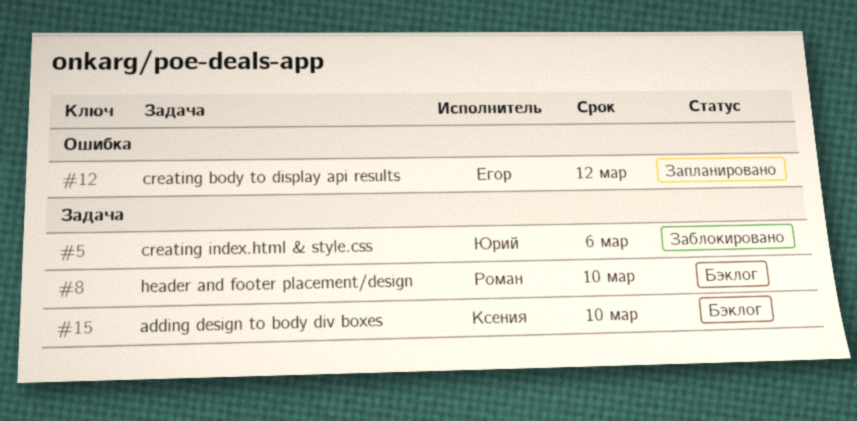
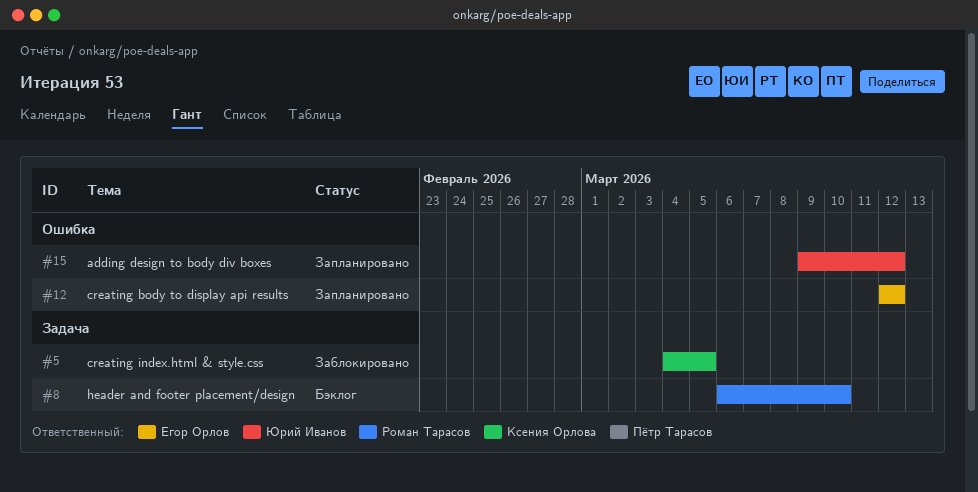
#5, owner: Юрий Иванов -> Ксения Орлова
#5, due: Mar 6 -> Mar 5
#15, status: Бэклог -> Запланировано
#15, owner: Ксения Орлова -> Юрий Иванов
#15, label: Задача -> Ошибка
#15, due: Mar 10 -> Mar 12

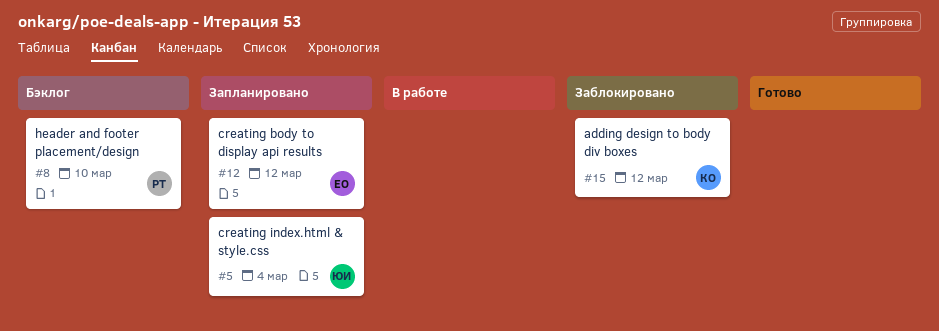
#5, status: Заблокировано -> Запланировано
#5, owner: Ксения Орлова -> Юрий Иванов
#5, due: Mar 5 -> Mar 4
#15, status: Запланировано -> Заблокировано
#15, owner: Юрий Иванов -> Ксения Орлова

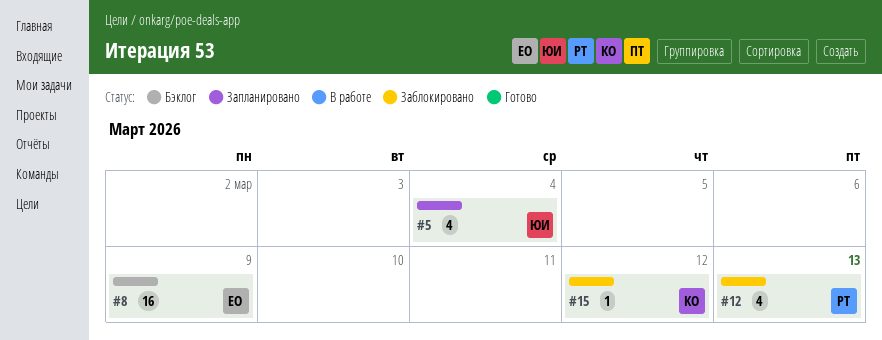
#8, owner: РТ -> ЕО
#8, due: Mar 10 -> Mar 9
#12, status: Запланировано -> Заблокировано
#12, owner: ЕО -> РТ
#12, due: Mar 12 -> Mar 13

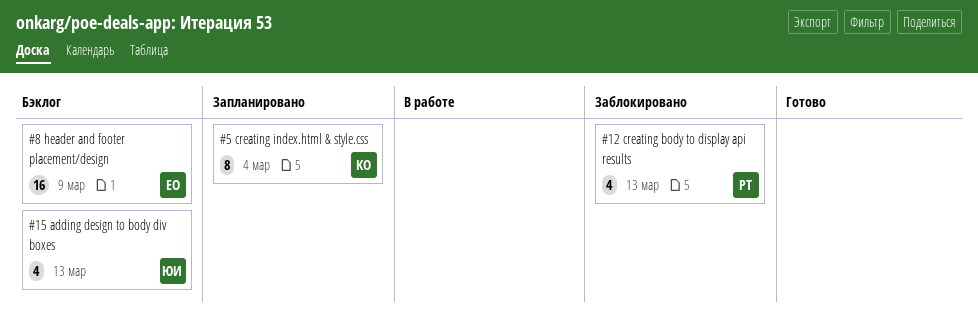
#5, owner: ЮИ -> КО
#5, estimate: 4 -> 8
#15, status: Заблокировано -> Бэклог
#15, owner: КО -> ЮИ
#15, estimate: 1 -> 4
#15, due: Mar 12 -> Mar 13

